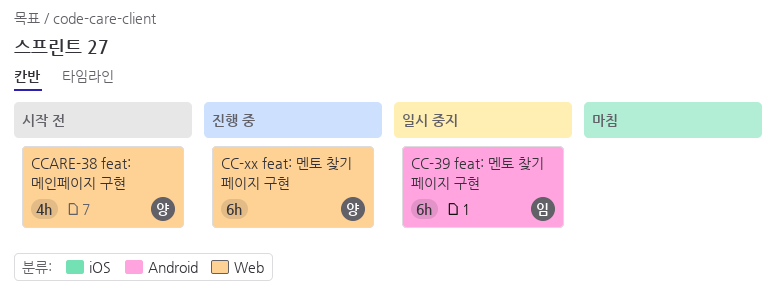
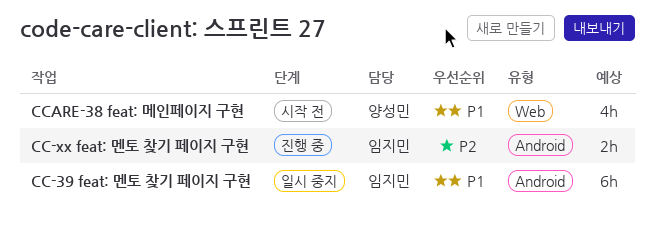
CC-xx feat: 멘토 찾기 페이지 구현, owner: 양성민 -> 임지민
CC-xx feat: 멘토 찾기 페이지 구현, label: Web -> Android
CC-xx feat: 멘토 찾기 페이지 구현, estimate: 6h -> 2h

